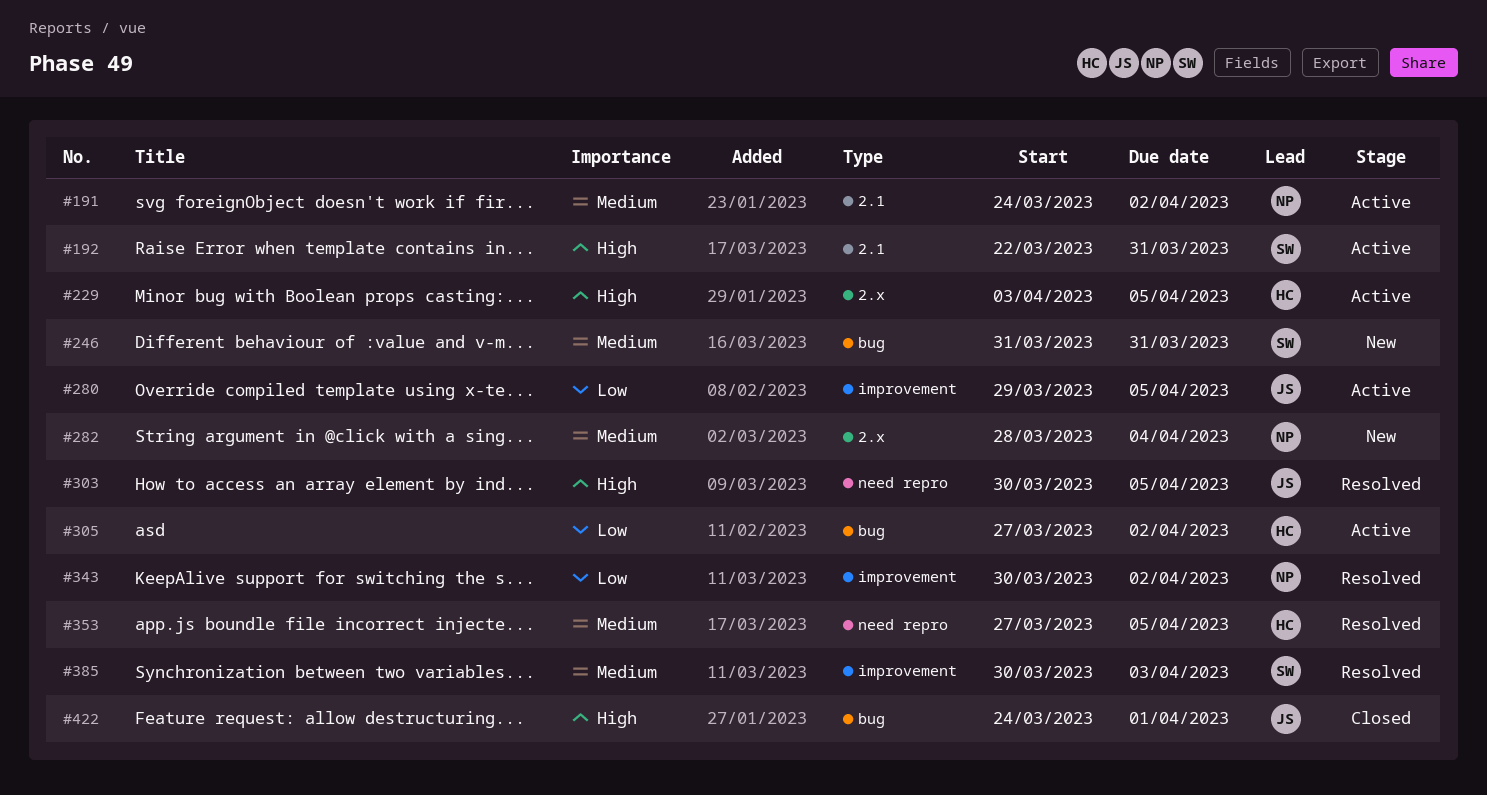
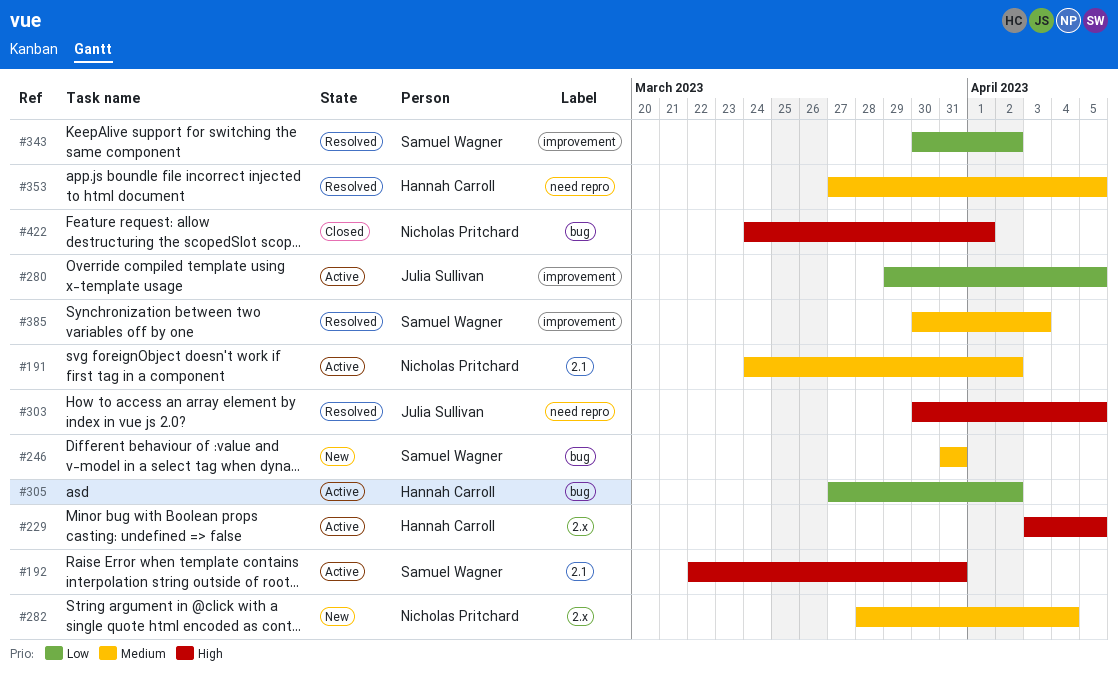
#343, owner: Nicholas Pritchard -> Samuel Wagner
#422, owner: Julia Sullivan -> Nicholas Pritchard

